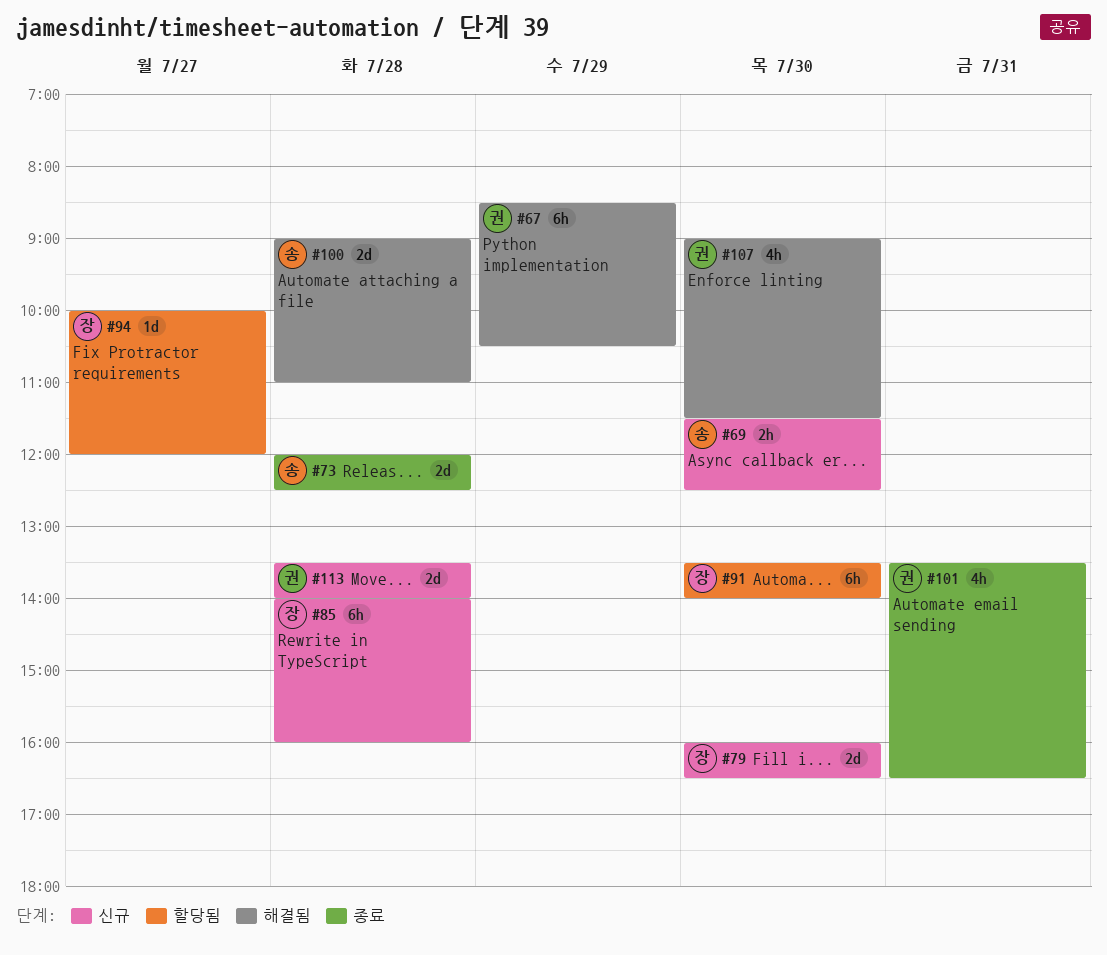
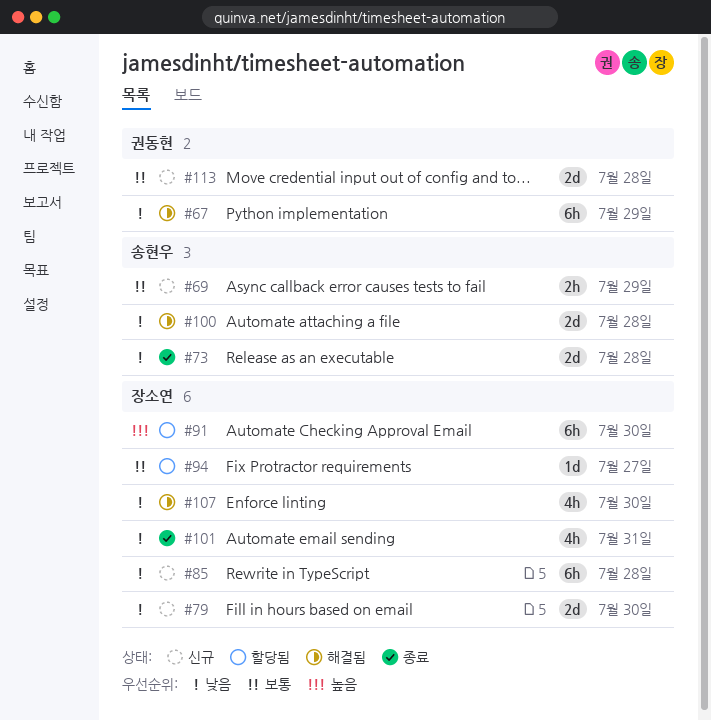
#69, day: Jul 30 -> Jul 29
#101, owner: 권동현 -> 장소연
#107, owner: 권동현 -> 장소연

